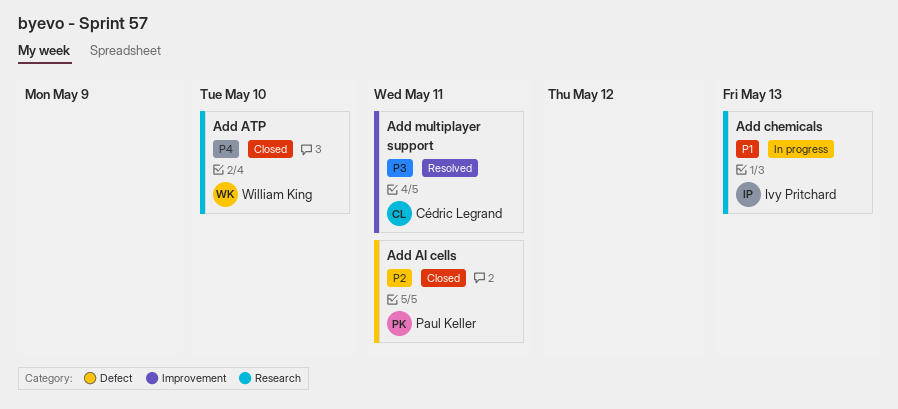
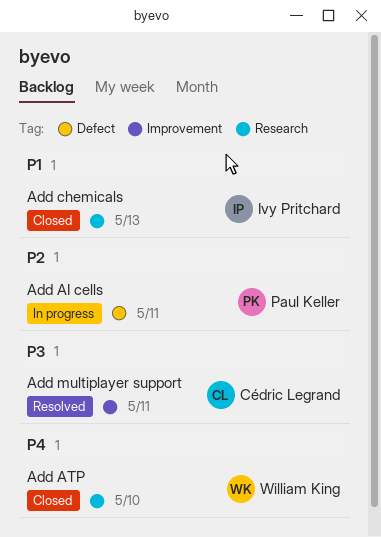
Add AI cells, status: Closed -> In progress
Add chemicals, status: In progress -> Closed

